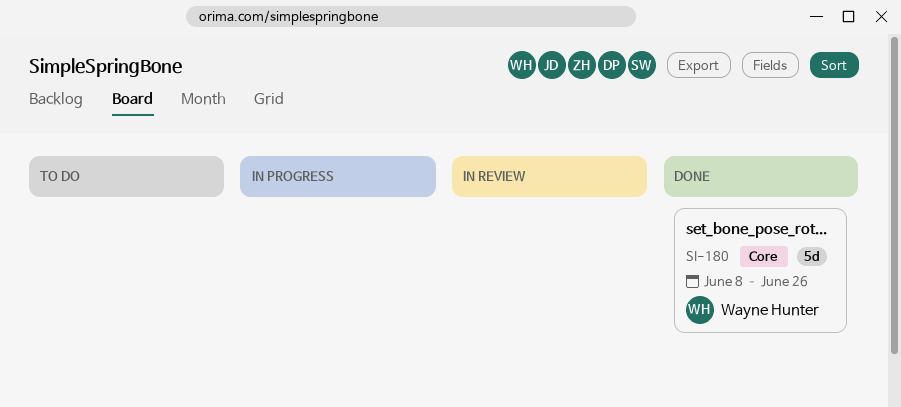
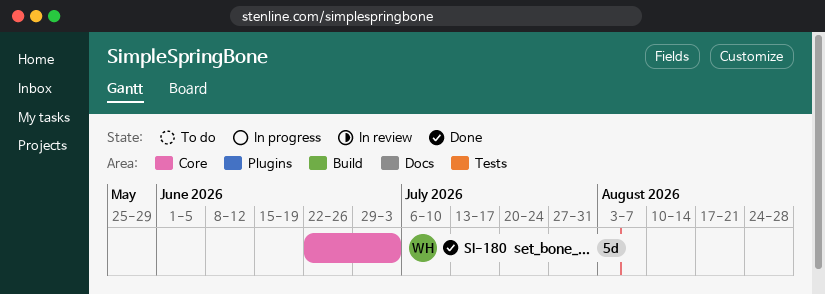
SI-180, start: Jun 8 -> Jun 22
SI-180, due: Jun 26 -> Jul 3

